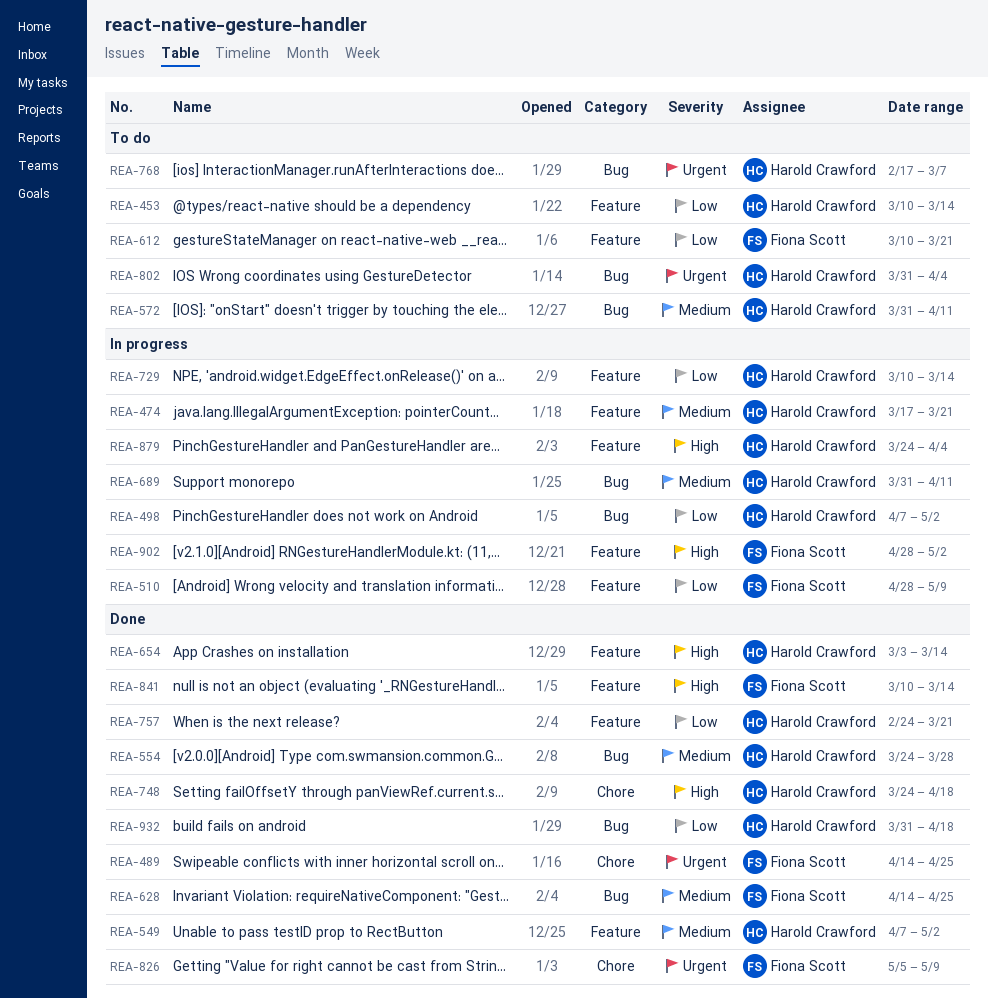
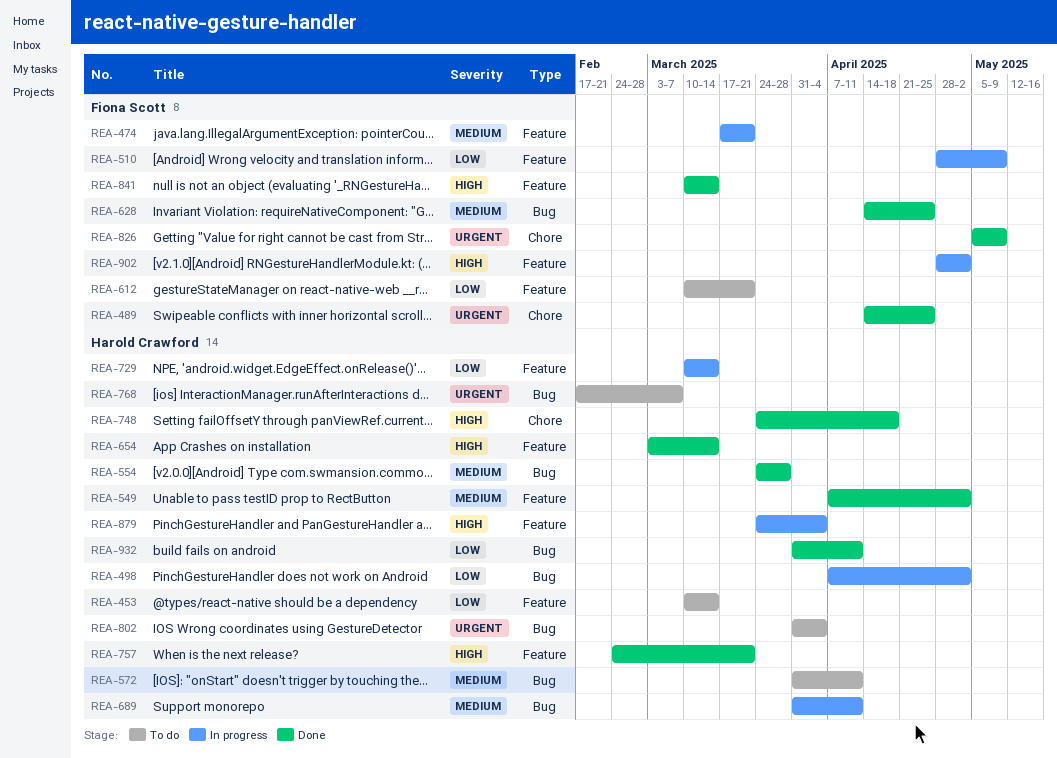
REA-474, owner: Harold Crawford -> Fiona Scott
REA-757, priority: Low -> High
REA-932, due: Apr 18 -> Apr 11

